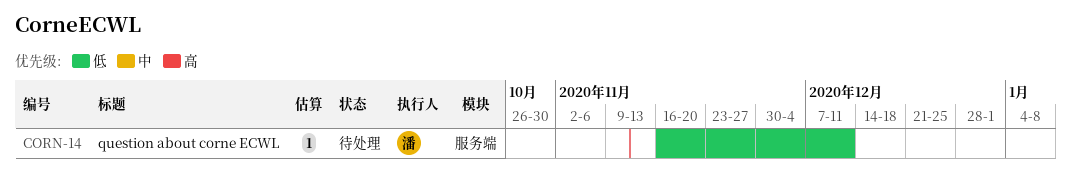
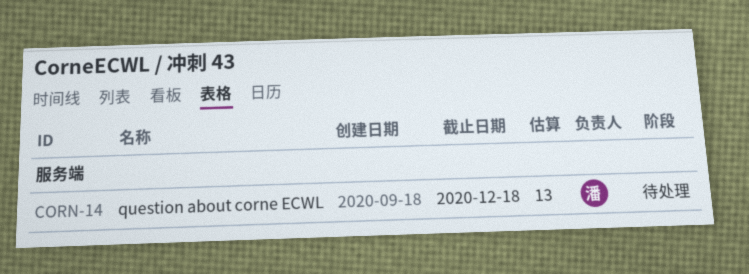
CORN-14, estimate: 1 -> 13
CORN-14, due: Dec 11 -> Dec 18

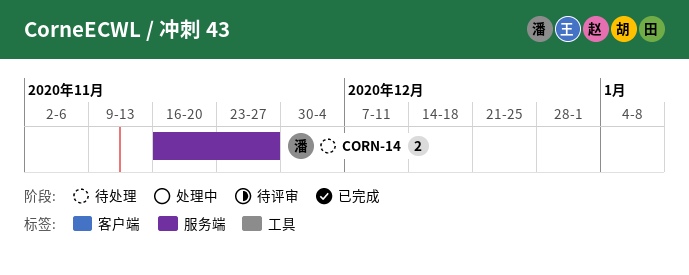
CORN-14, estimate: 13 -> 2
CORN-14, due: Dec 18 -> Nov 27

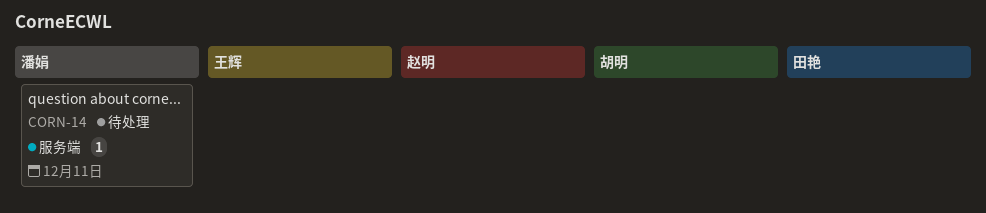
CORN-14, estimate: 2 -> 1
CORN-14, due: Nov 27 -> Dec 11

